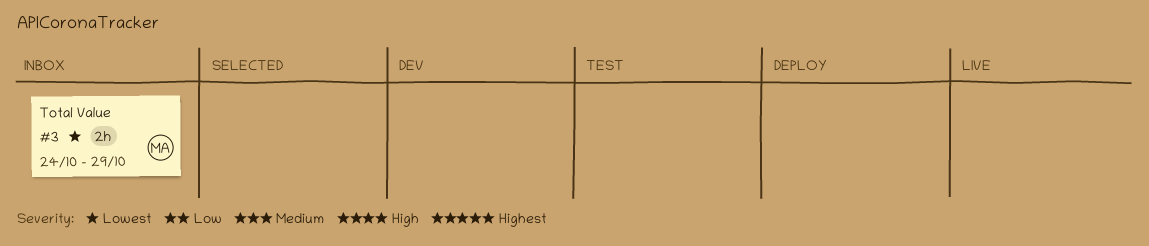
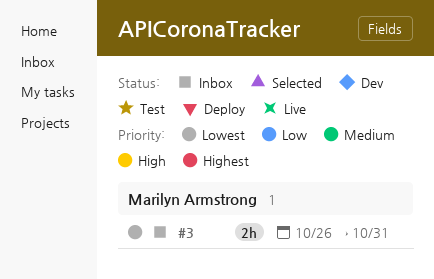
#3, start: Oct 24 -> Oct 26
#3, due: Oct 29 -> Oct 31

